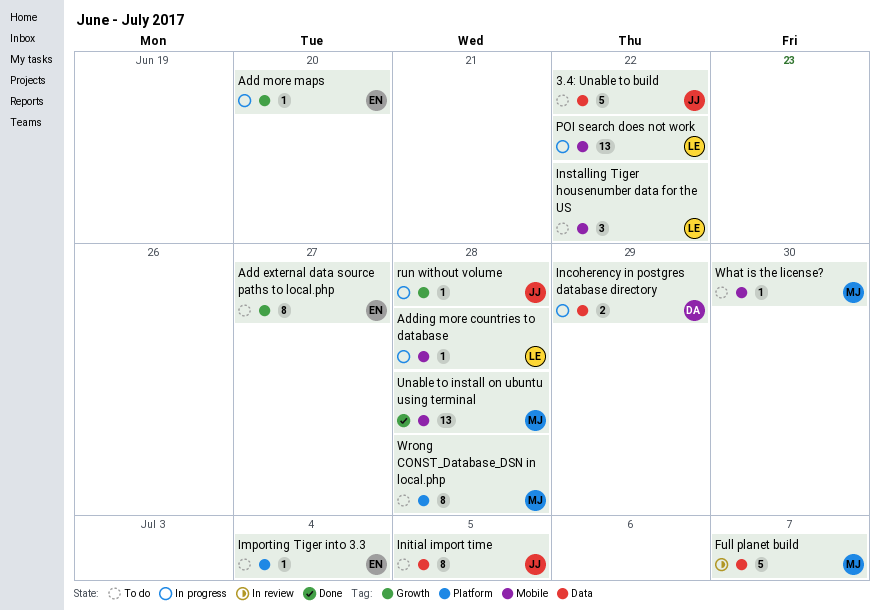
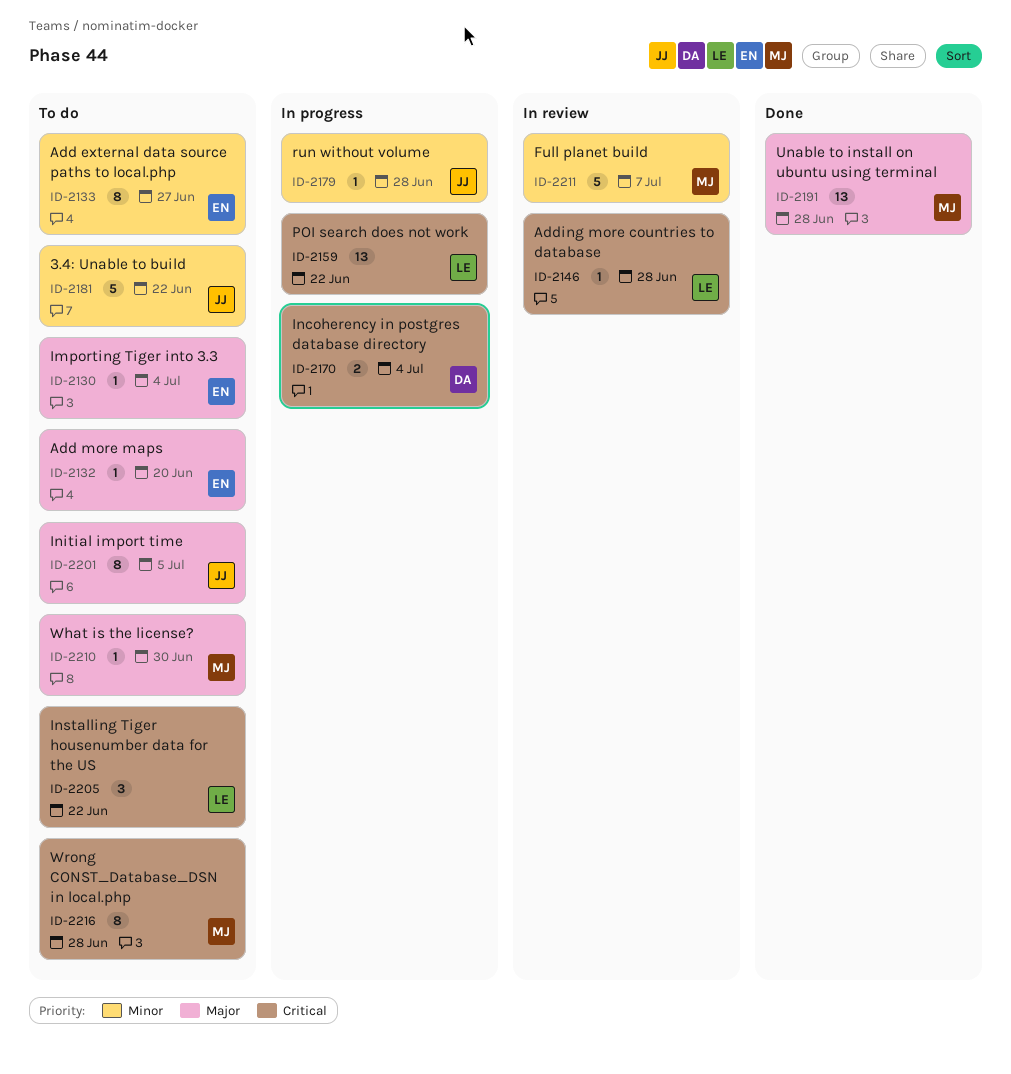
Add more maps, status: In progress -> To do
Adding more countries to database, status: In progress -> In review
Incoherency in postgres database directory, due: Jun 29 -> Jul 4

